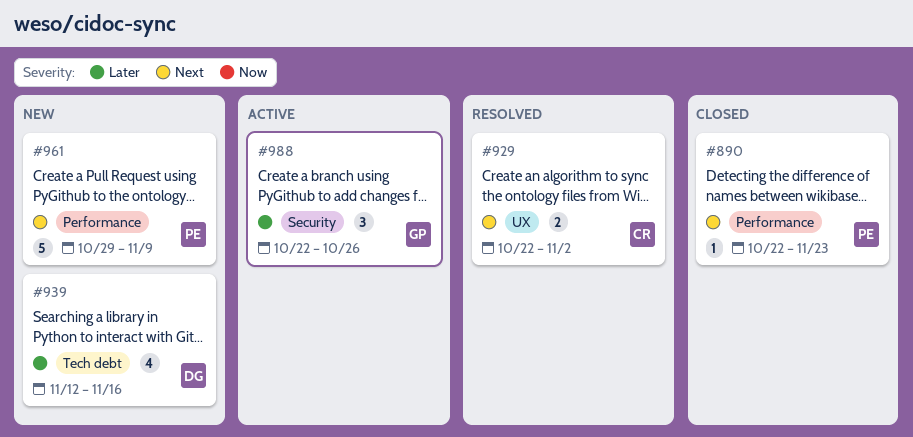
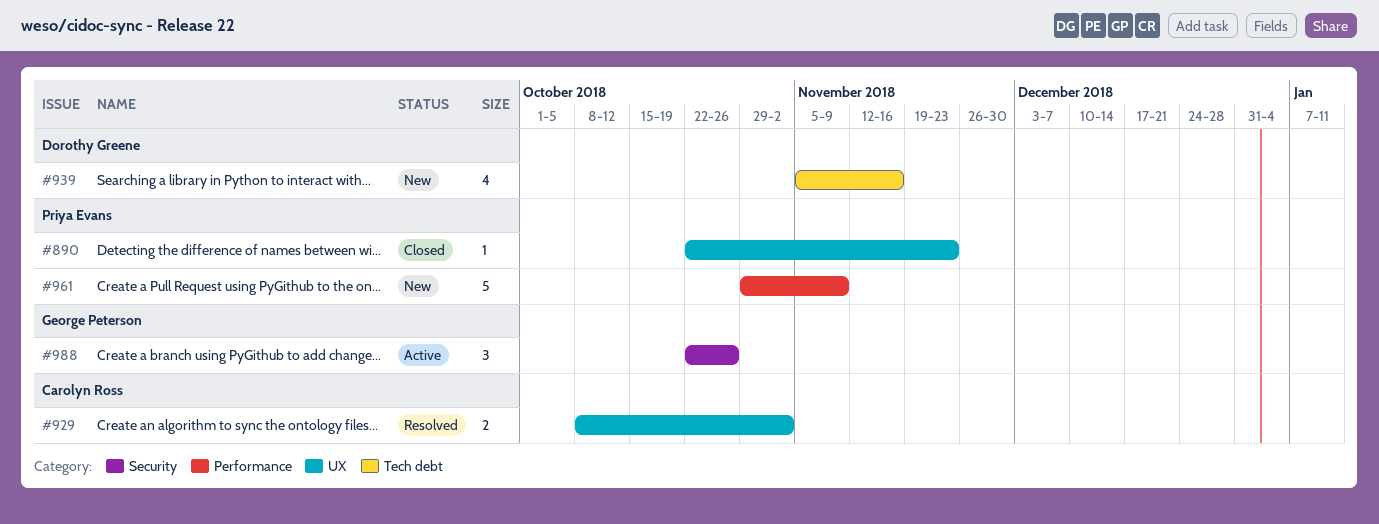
#890, label: Performance -> UX
#929, start: Oct 22 -> Oct 8
#939, start: Nov 12 -> Nov 5

